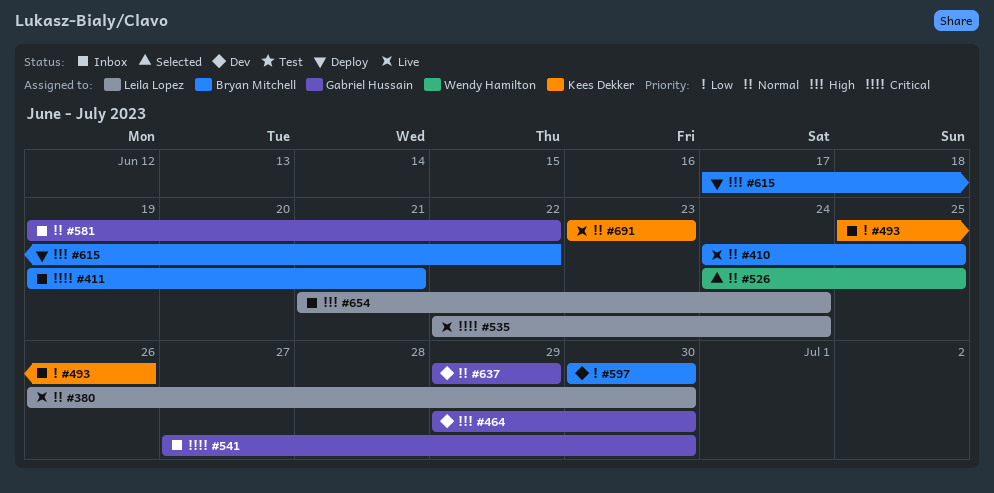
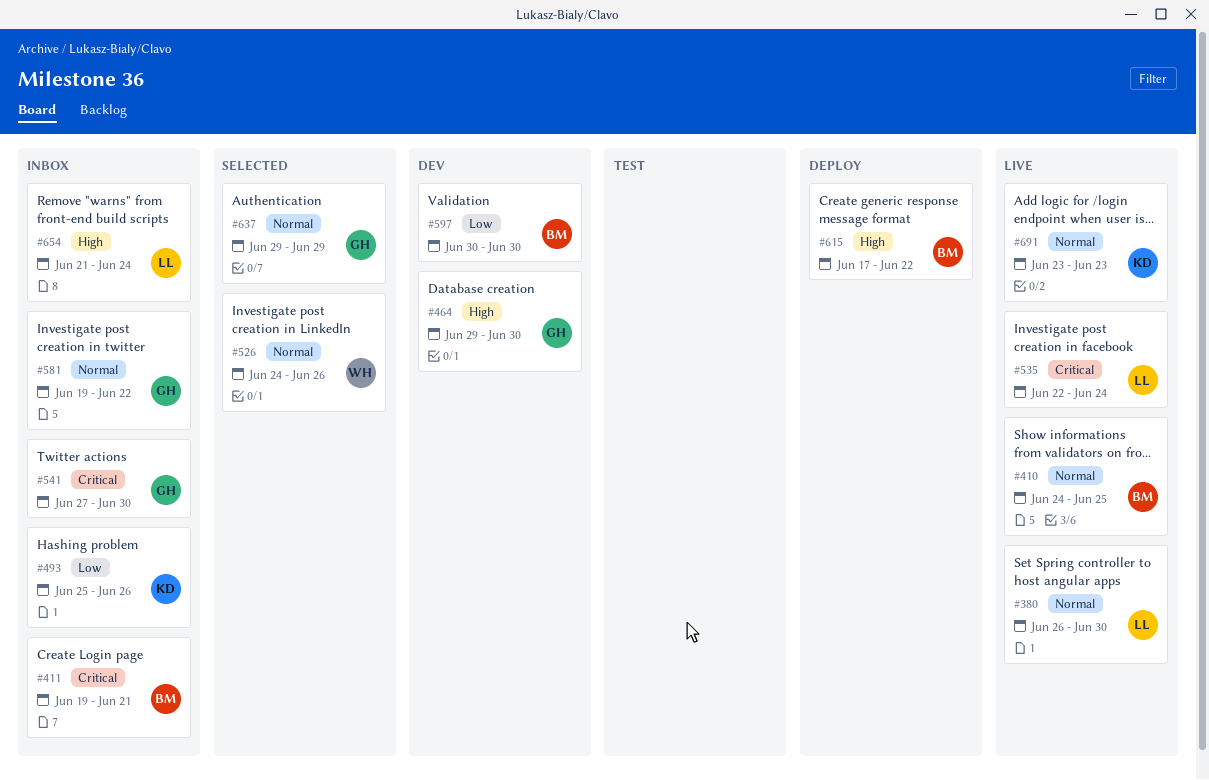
#526, due: Jun 25 -> Jun 26
#637, status: Dev -> Selected

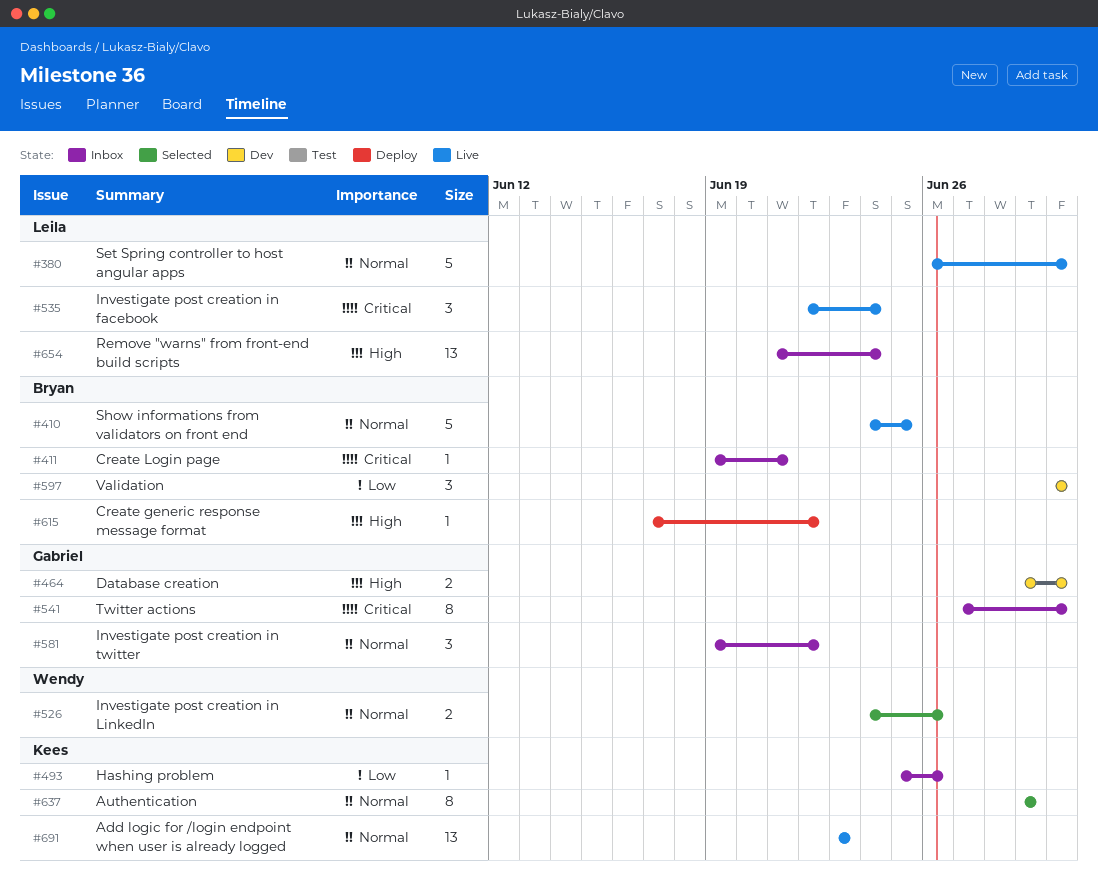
#637, owner: Gabriel -> Kees

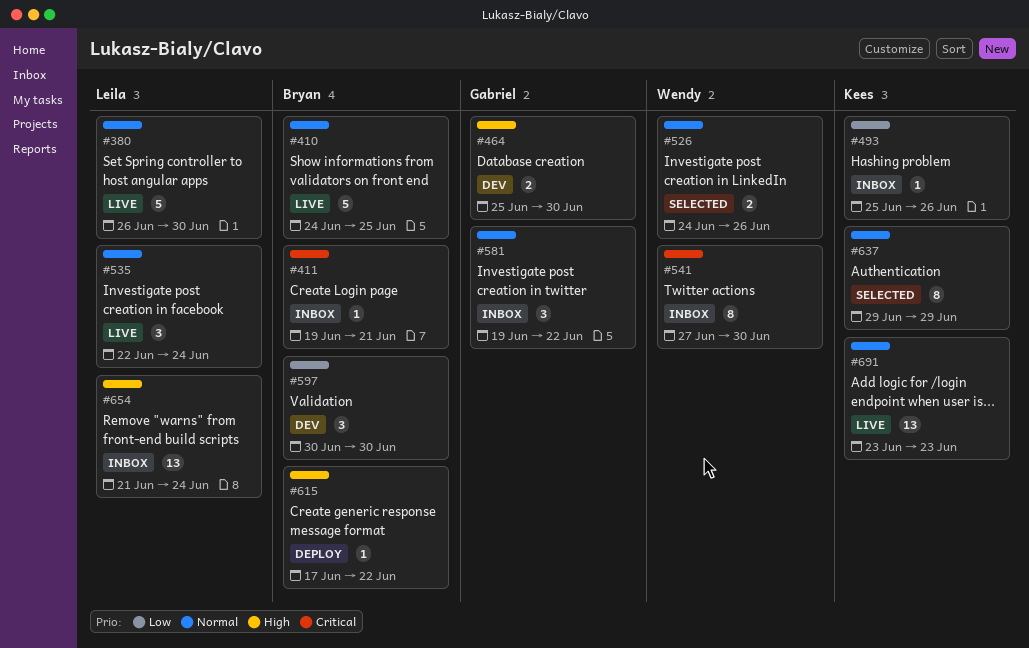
#464, start: Jun 29 -> Jun 25
#535, priority: Critical -> Normal
#541, owner: Gabriel -> Wendy

